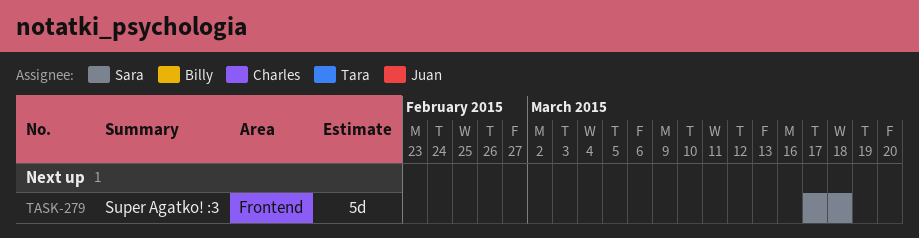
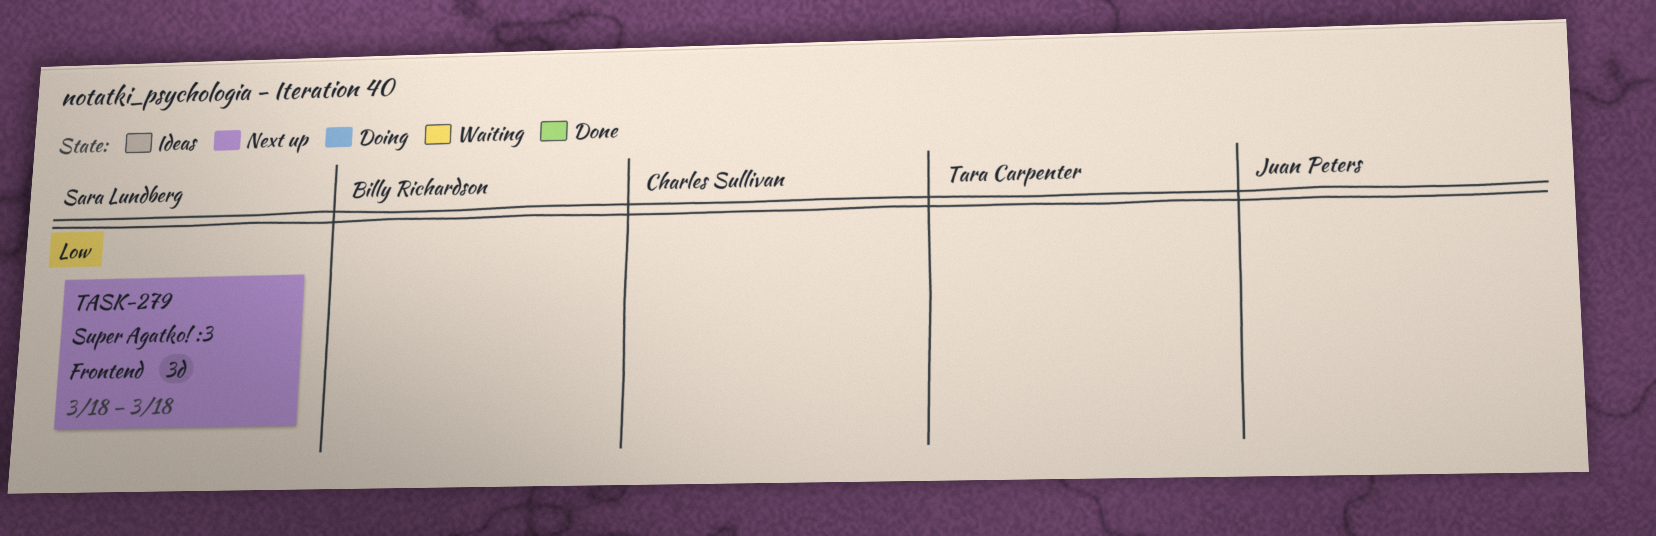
TASK-279, estimate: 5d -> 3d
TASK-279, start: Mar 17 -> Mar 18

